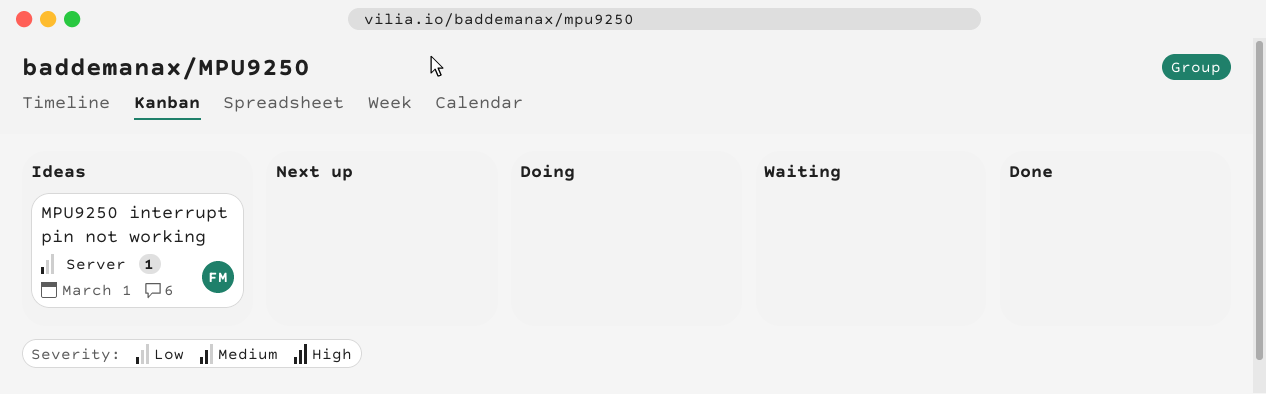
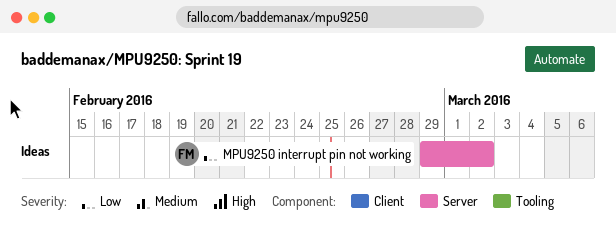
MPU9250 interrupt pin not working, due: Mar 1 -> Mar 2

